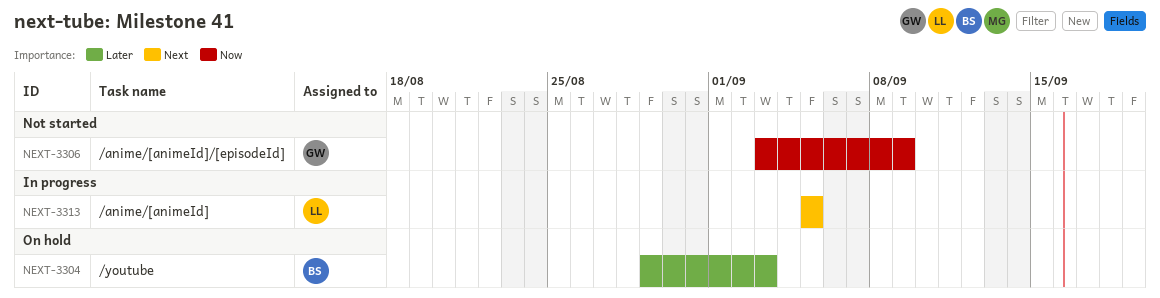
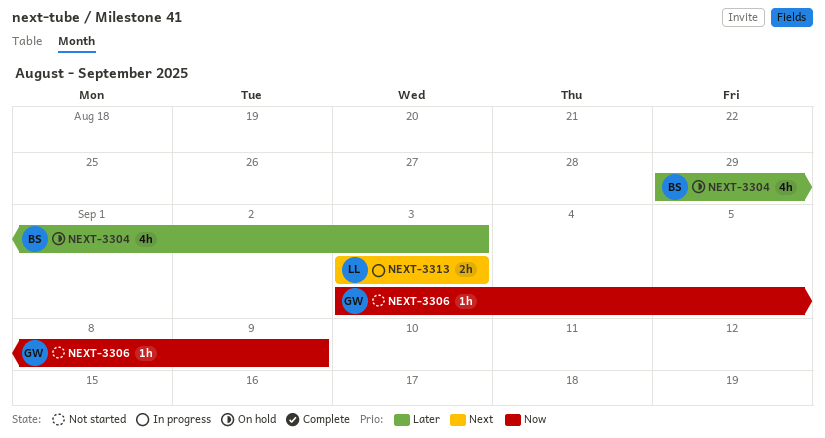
NEXT-3313, start: Sep 5 -> Sep 3
NEXT-3313, due: Sep 5 -> Sep 3

